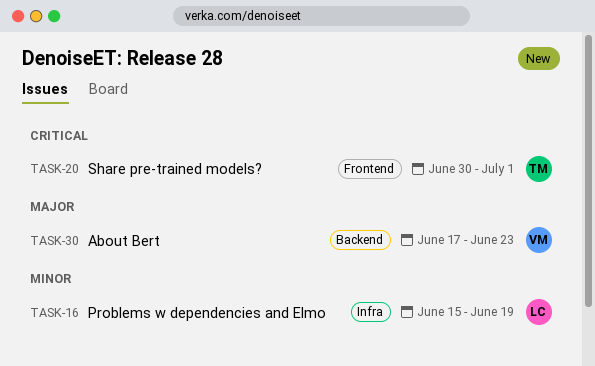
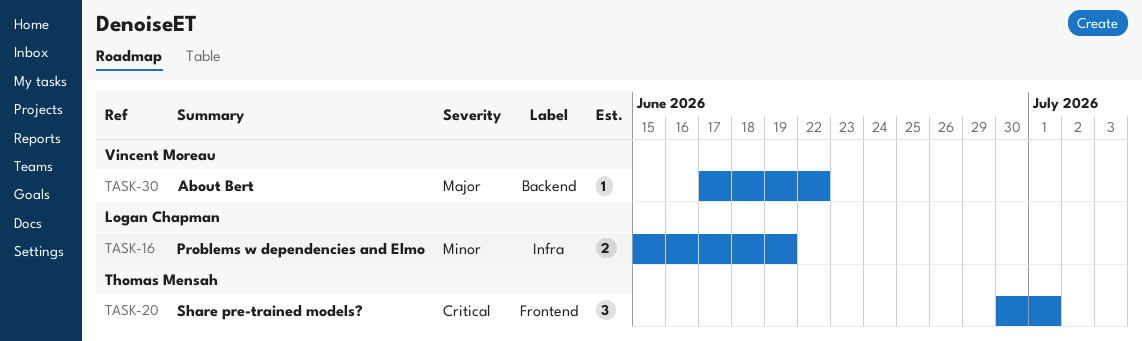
TASK-30, due: Jun 23 -> Jun 22

